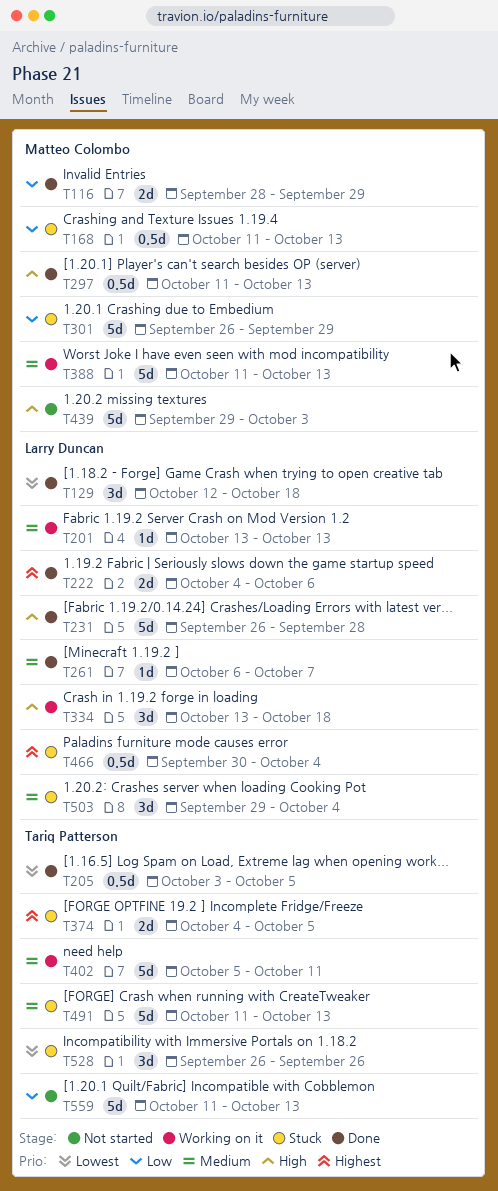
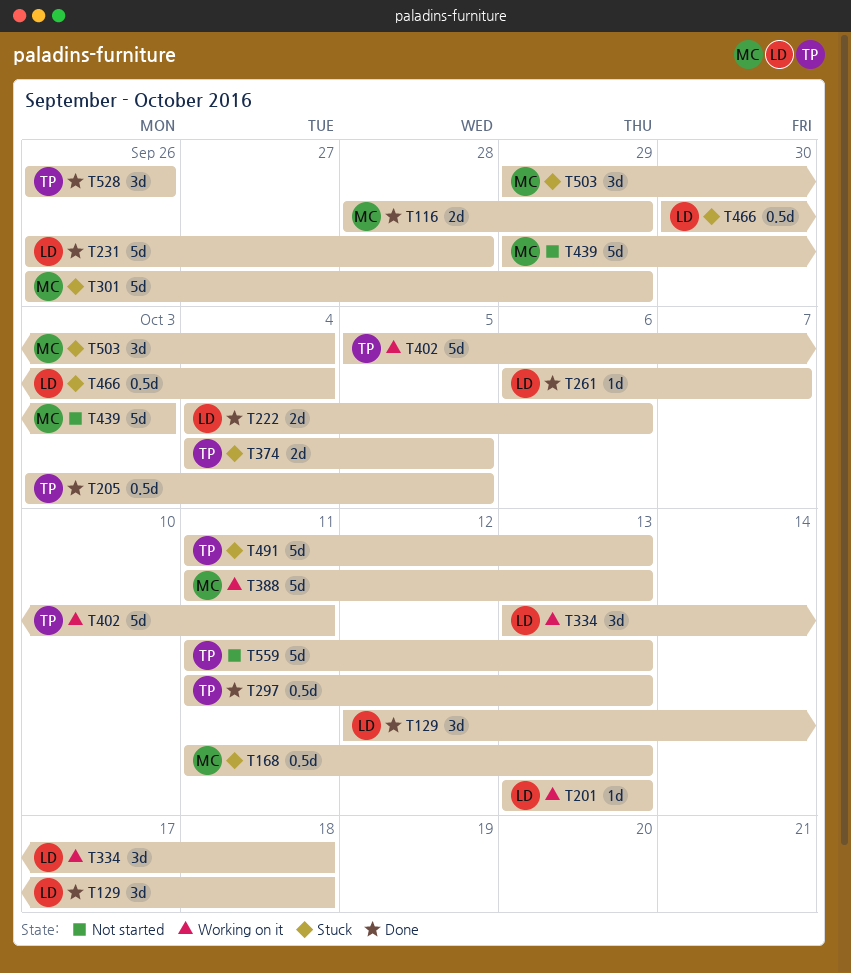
T297, owner: Matteo Colombo -> Tariq Patterson
T503, owner: Larry Duncan -> Matteo Colombo
T528, status: Stuck -> Done

